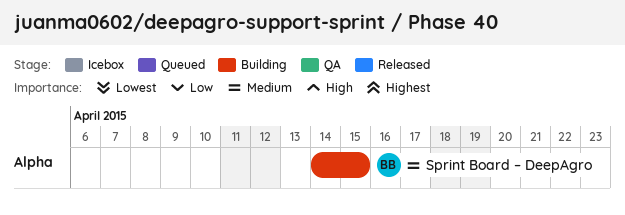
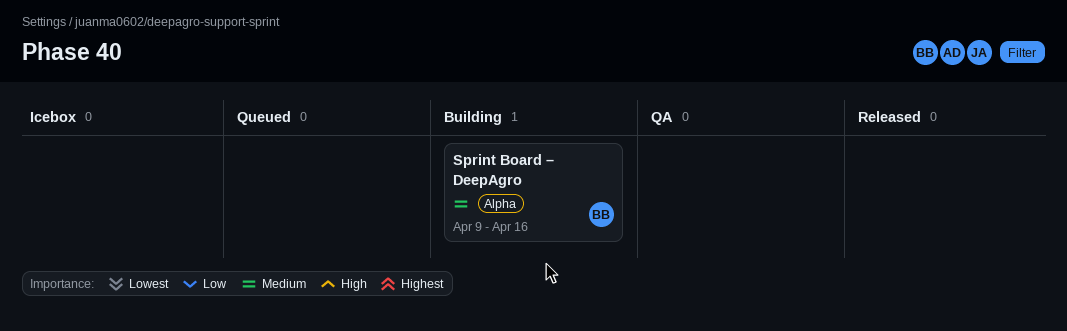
Sprint Board – DeepAgro, start: Apr 14 -> Apr 9
Sprint Board – DeepAgro, due: Apr 15 -> Apr 16

